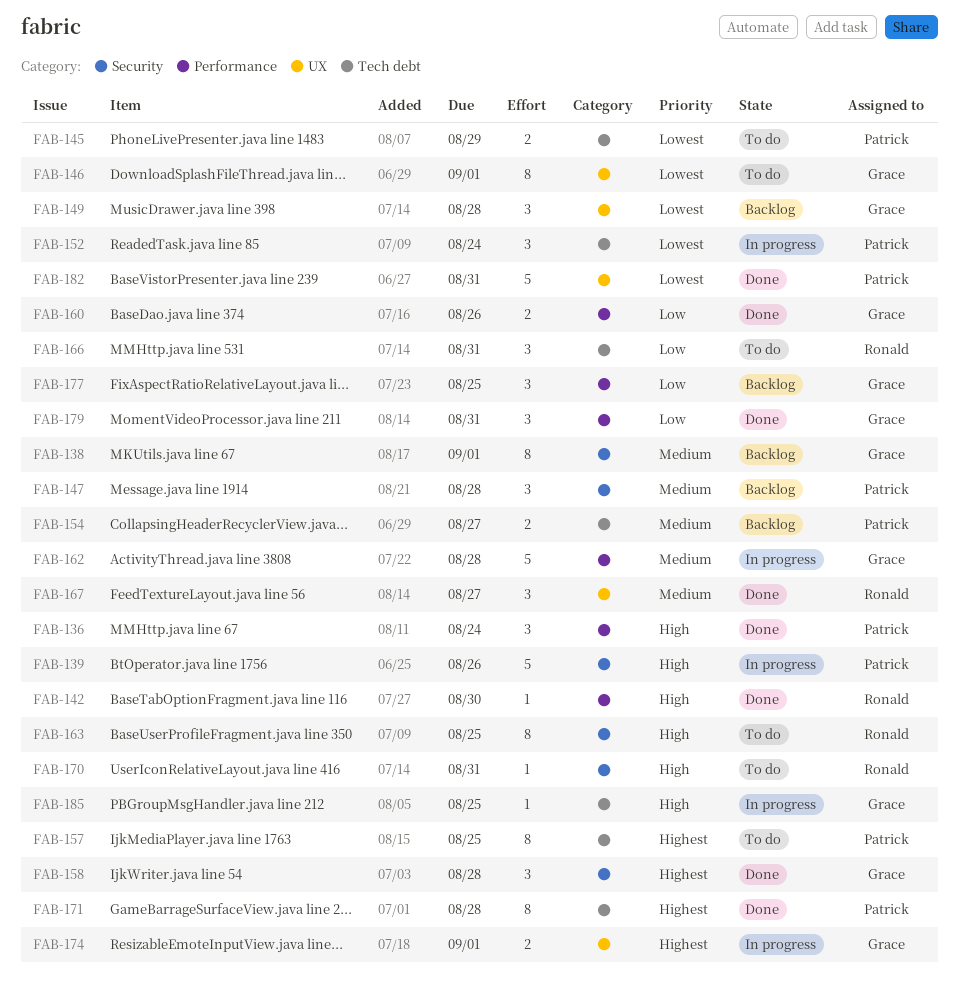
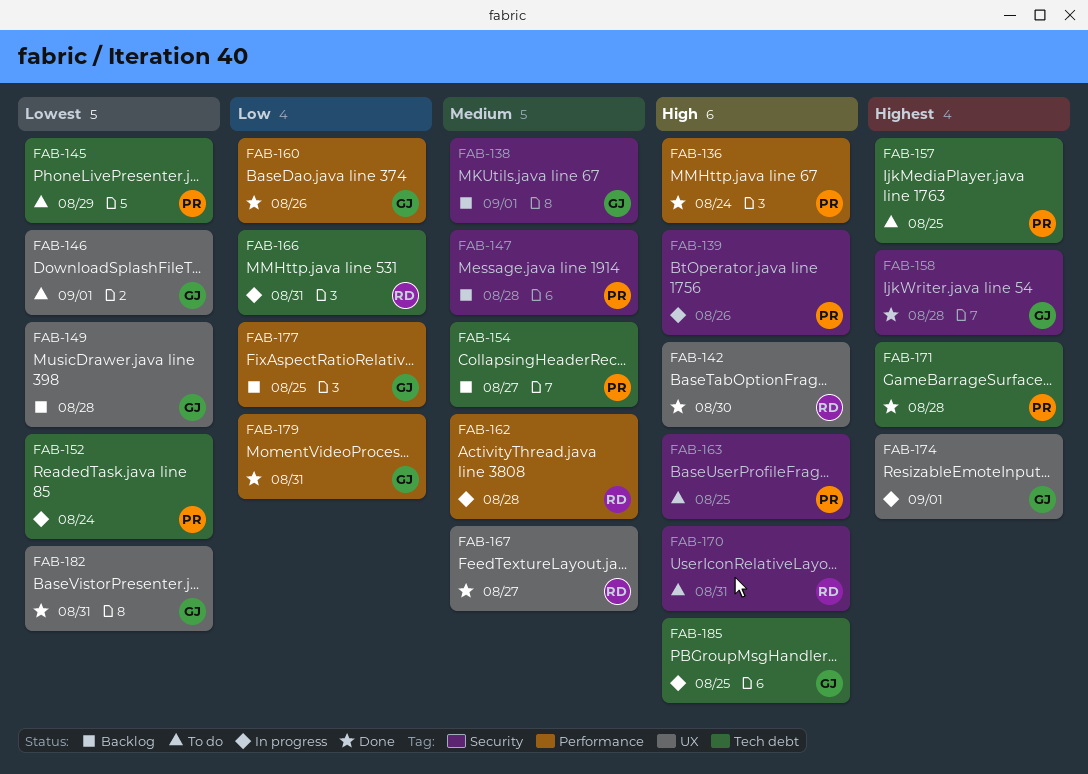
FAB-142, label: Performance -> UX
FAB-162, owner: Grace -> Ronald
FAB-163, owner: Ronald -> Patrick
FAB-166, status: To do -> In progress
FAB-182, owner: Patrick -> Grace

